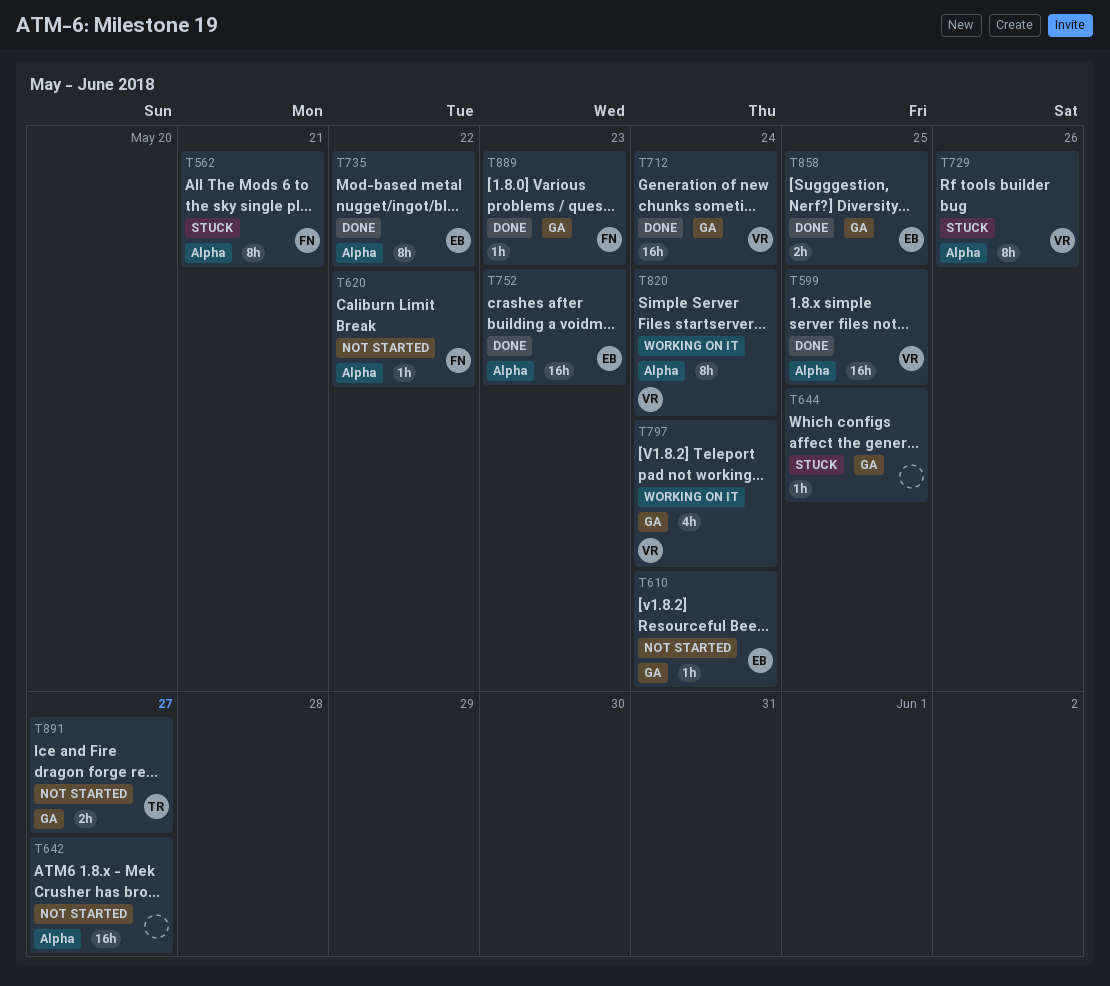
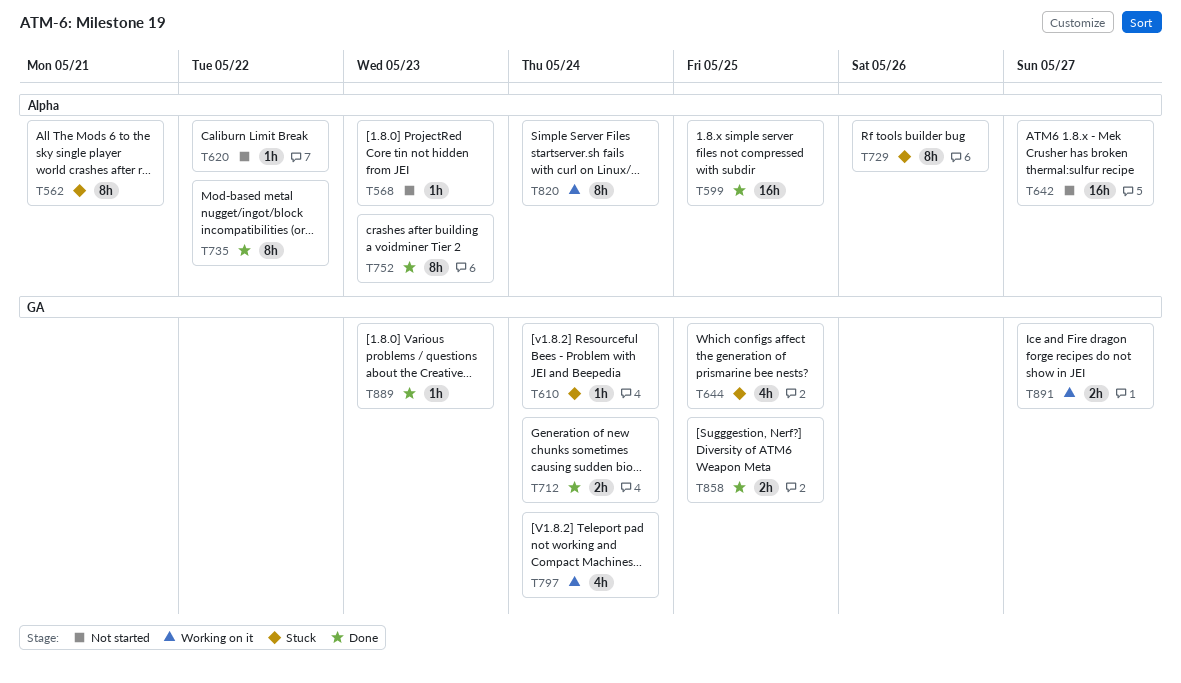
T568: none -> present
T610, status: Not started -> Stuck
T644, estimate: 1h -> 4h
T712, estimate: 16h -> 2h
T752, estimate: 16h -> 8h
T891, status: Not started -> Working on it

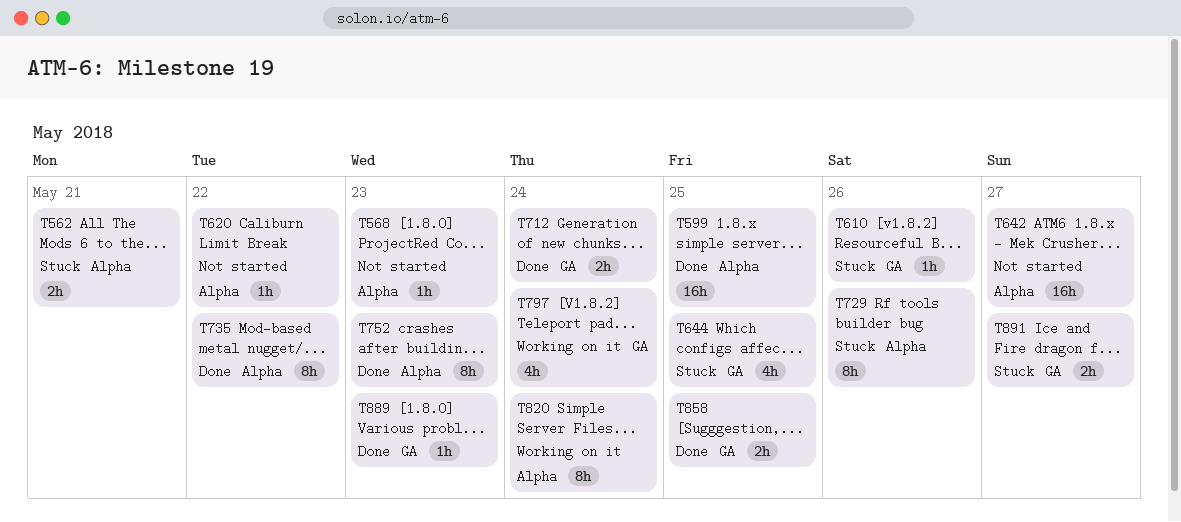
T562, estimate: 8h -> 2h
T610, due: May 24 -> May 26
T891, status: Working on it -> Stuck

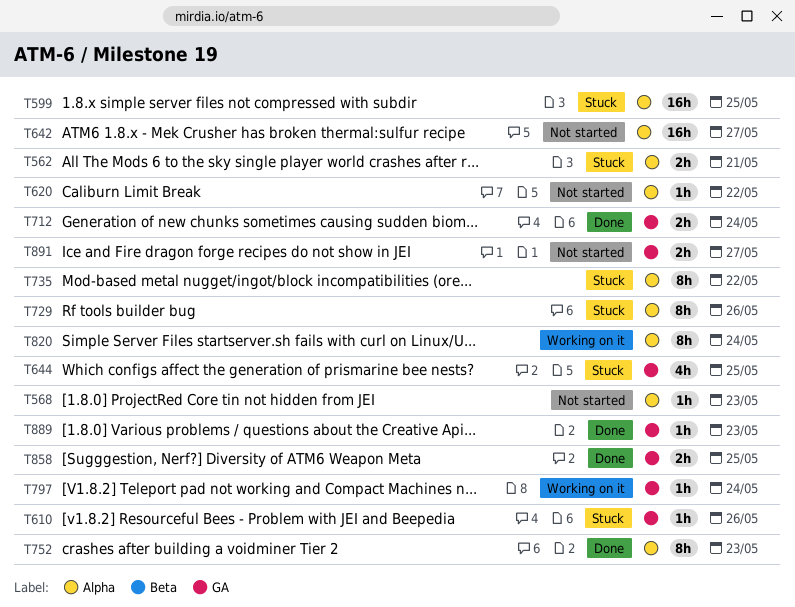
T599, status: Done -> Stuck
T735, status: Done -> Stuck
T797, estimate: 4h -> 1h
T891, status: Stuck -> Not started

